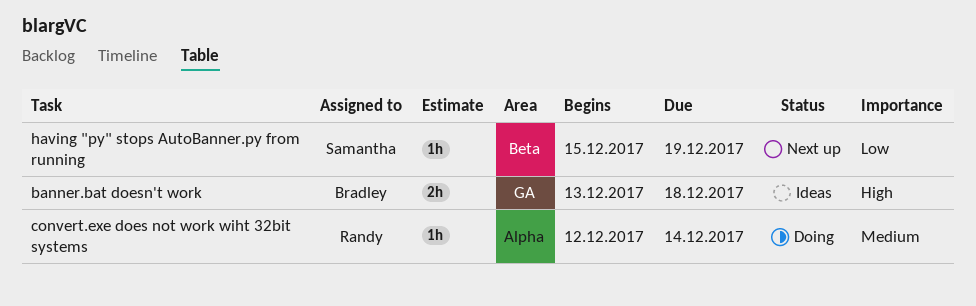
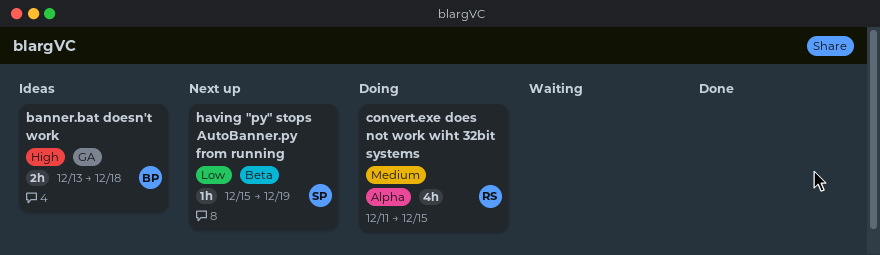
convert.exe does not work wiht 32bit systems, estimate: 1h -> 4h
convert.exe does not work wiht 32bit systems, start: Dec 12 -> Dec 11
convert.exe does not work wiht 32bit systems, due: Dec 14 -> Dec 15

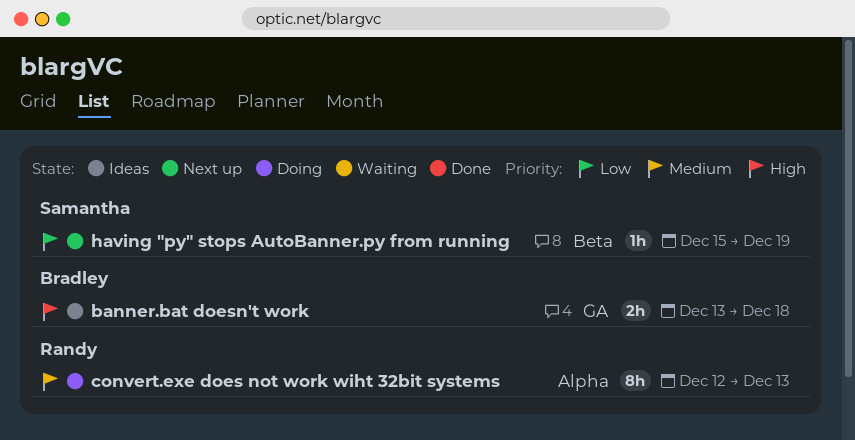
convert.exe does not work wiht 32bit systems, estimate: 4h -> 8h
convert.exe does not work wiht 32bit systems, start: Dec 11 -> Dec 12
convert.exe does not work wiht 32bit systems, due: Dec 15 -> Dec 13

